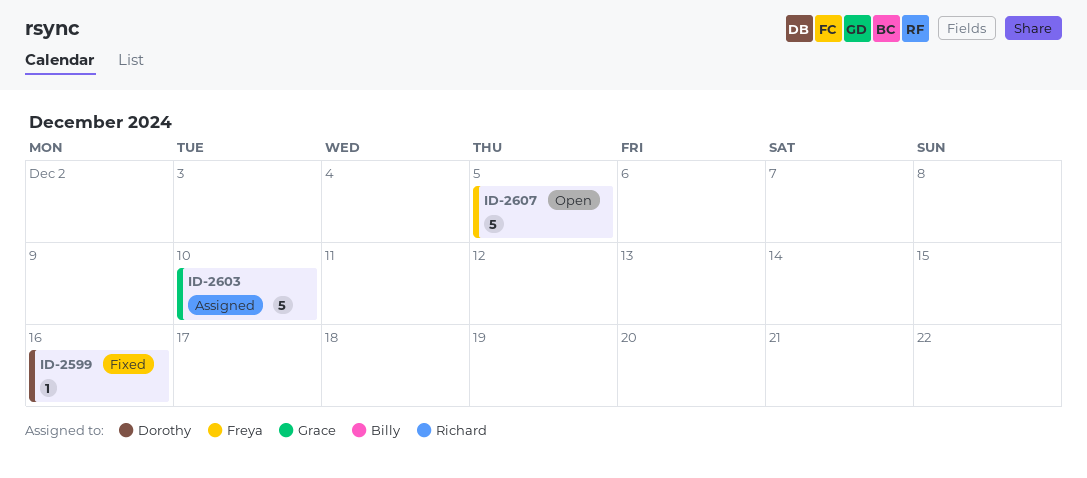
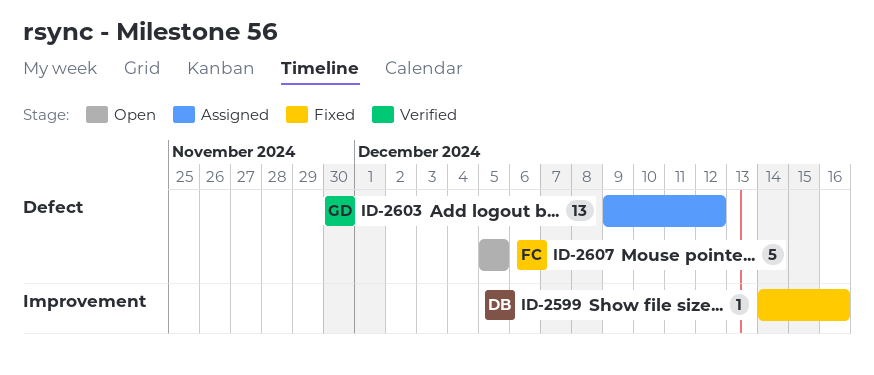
ID-2603, estimate: 5 -> 13
ID-2603, due: Dec 10 -> Dec 12

